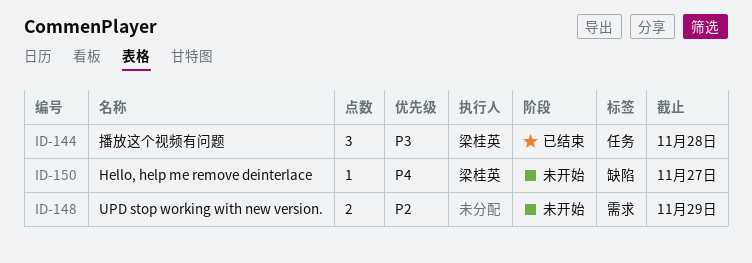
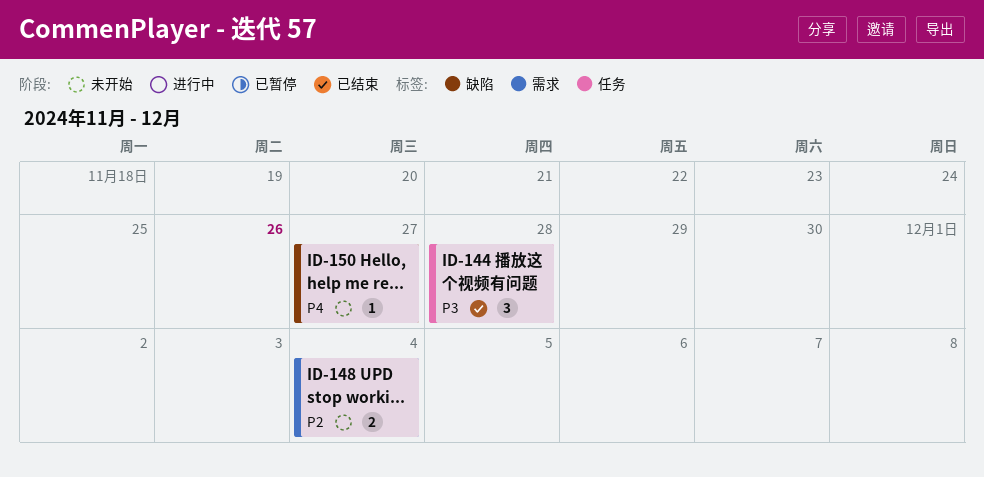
ID-148, due: Nov 29 -> Dec 4

